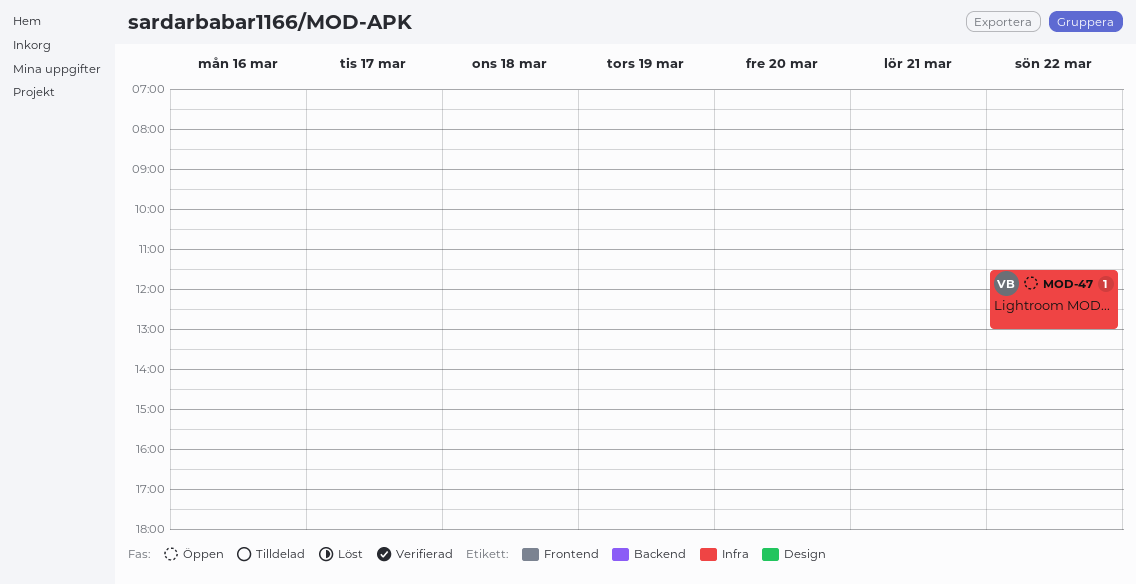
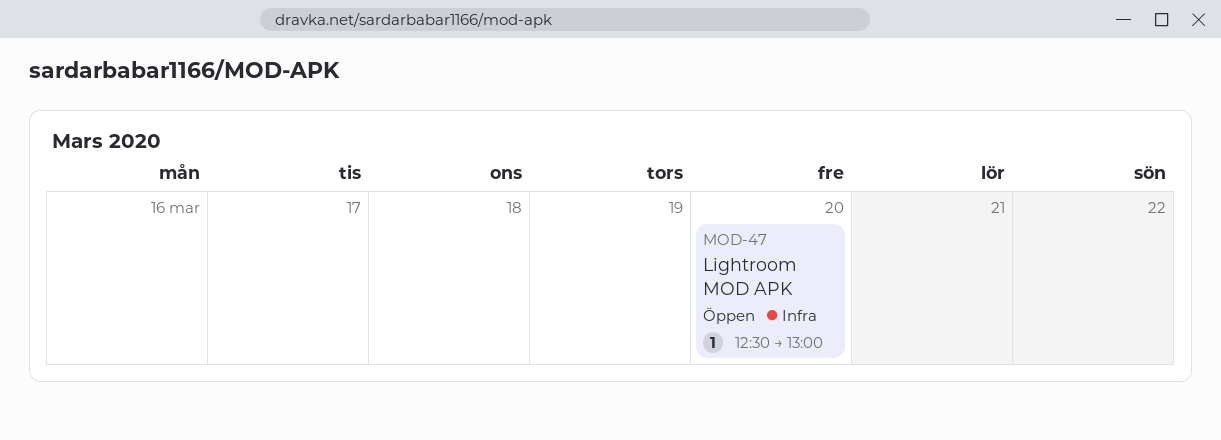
MOD-47, day: Mar 22 -> Mar 20
MOD-47, begins: 11:30 -> 12:30

